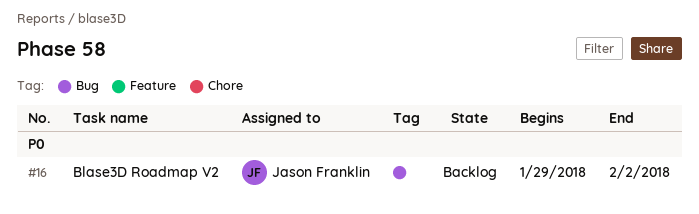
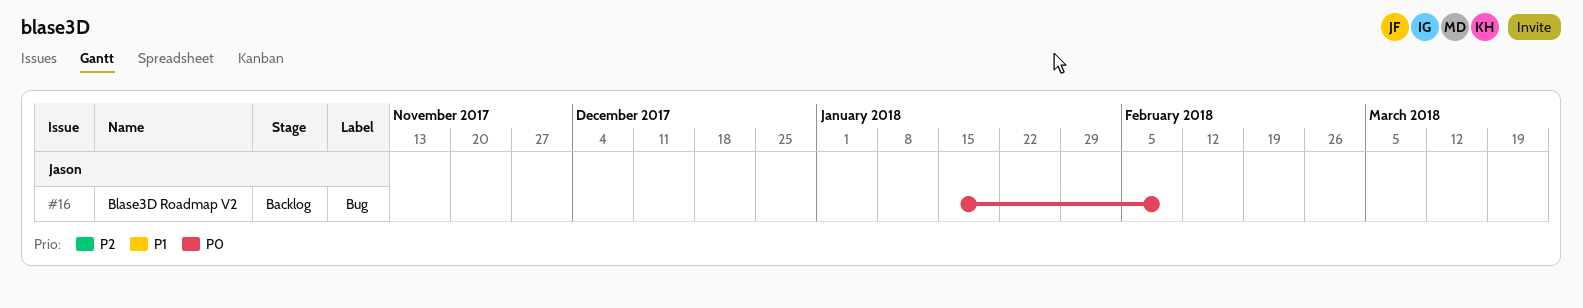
#16, start: Jan 29 -> Jan 15
#16, due: Feb 2 -> Feb 9

